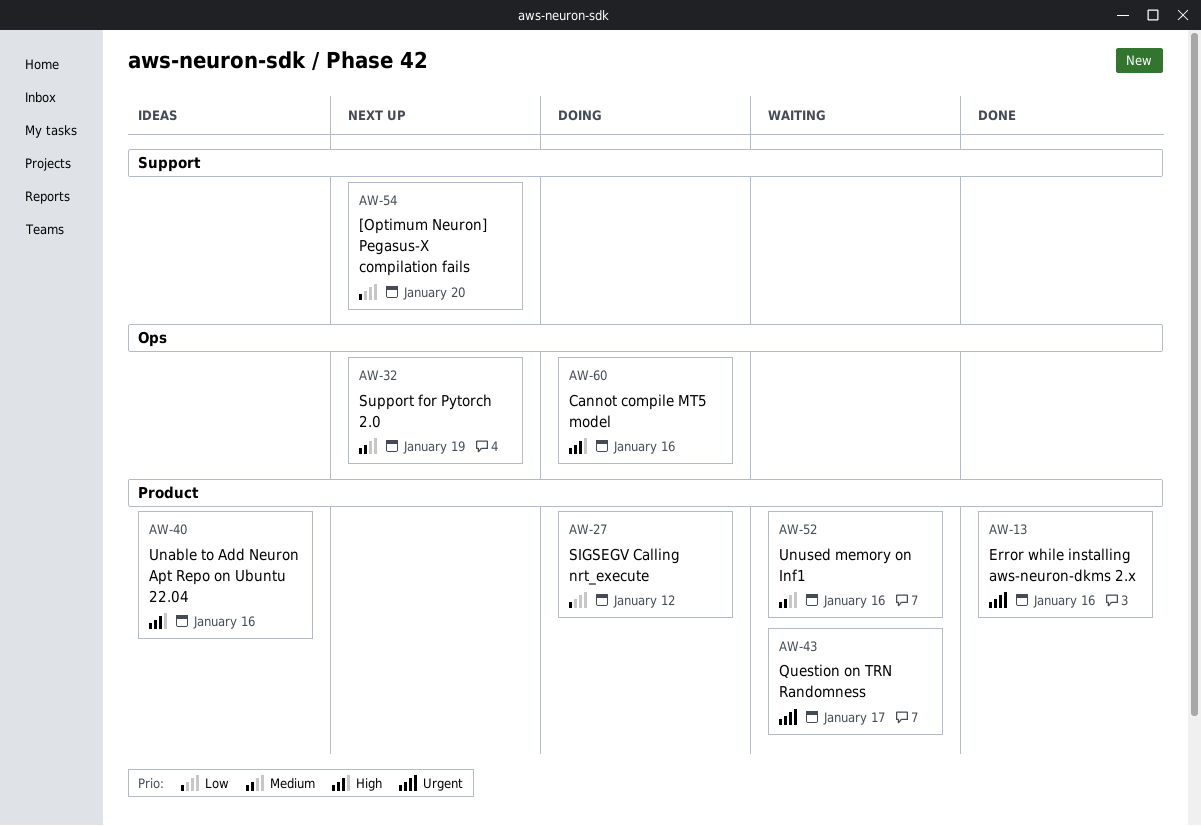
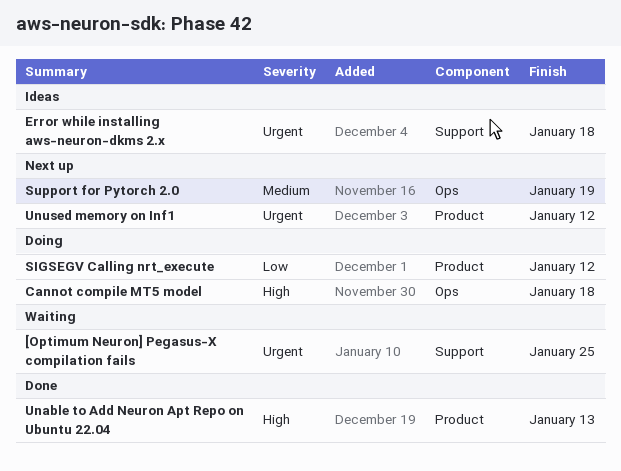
[Optimum Neuron] Pegasus-X compilation fails, status: Next up -> Waiting
[Optimum Neuron] Pegasus-X compilation fails, priority: Low -> Urgent
[Optimum Neuron] Pegasus-X compilation fails, due: Jan 20 -> Jan 25
Cannot compile MT5 model, due: Jan 16 -> Jan 18
Error while installing aws-neuron-dkms 2.x, status: Done -> Ideas
Error while installing aws-neuron-dkms 2.x, label: Product -> Support
Error while installing aws-neuron-dkms 2.x, due: Jan 16 -> Jan 18
Question on TRN Randomness: present -> none
Unable to Add Neuron Apt Repo on Ubuntu 22.04, status: Ideas -> Done
Unable to Add Neuron Apt Repo on Ubuntu 22.04, due: Jan 16 -> Jan 13
Unused memory on Inf1, status: Waiting -> Next up
Unused memory on Inf1, priority: Medium -> Urgent
Unused memory on Inf1, due: Jan 16 -> Jan 12

